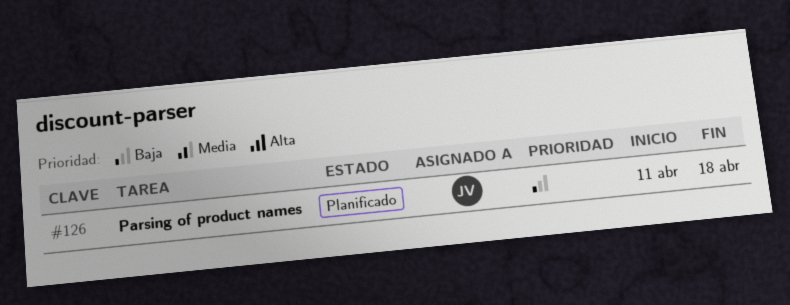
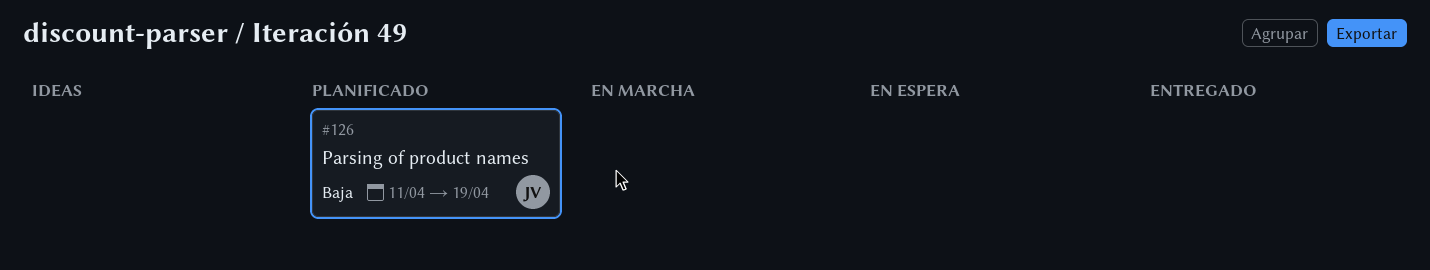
#126, due: Apr 18 -> Apr 19

